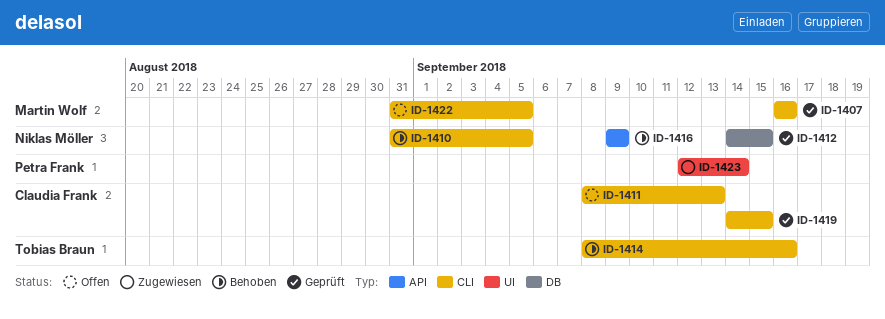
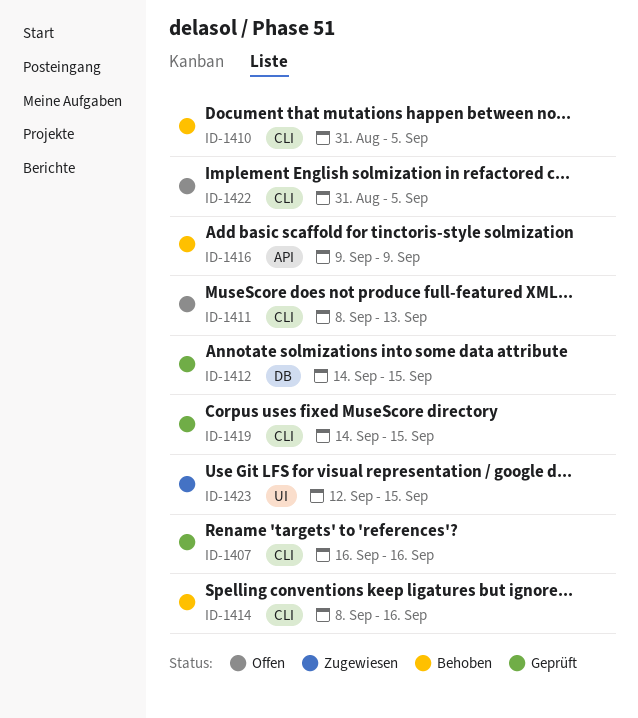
ID-1423, due: Sep 14 -> Sep 15

